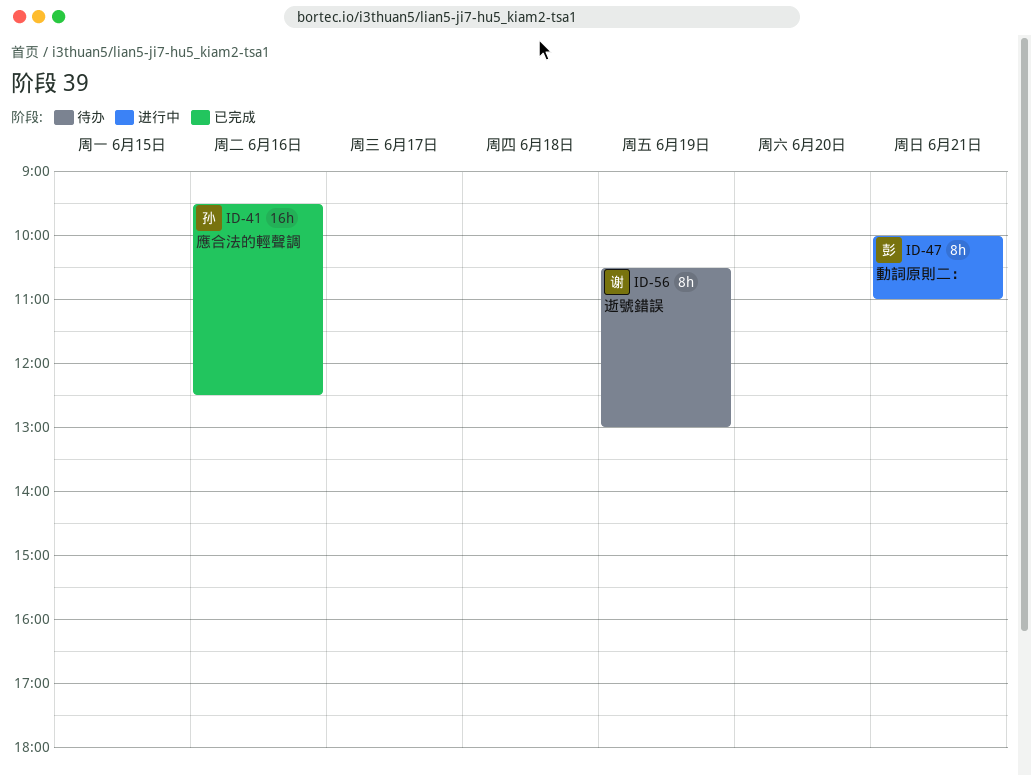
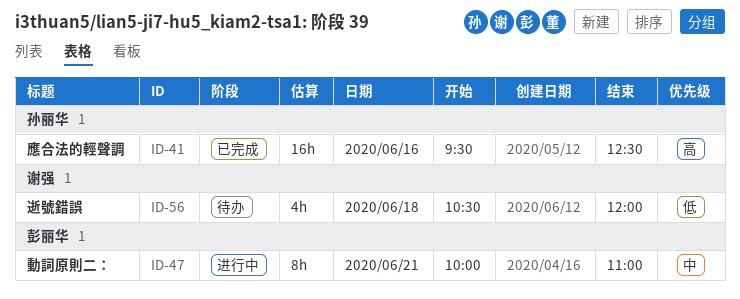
ID-56, estimate: 8h -> 4h
ID-56, day: Jun 19 -> Jun 18
ID-56, ends: 13:00 -> 12:00

